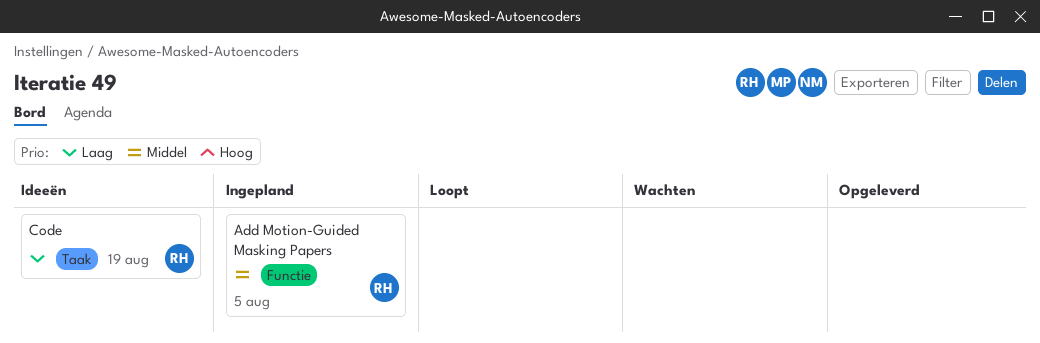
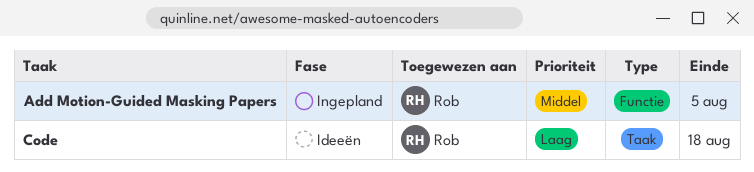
Code, due: Aug 19 -> Aug 18

